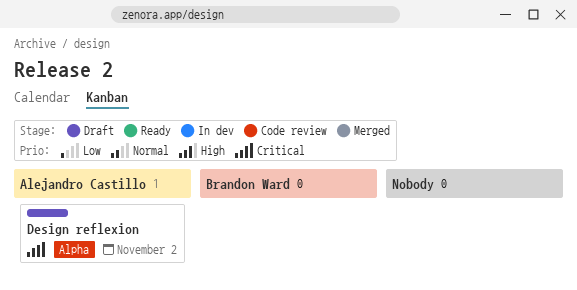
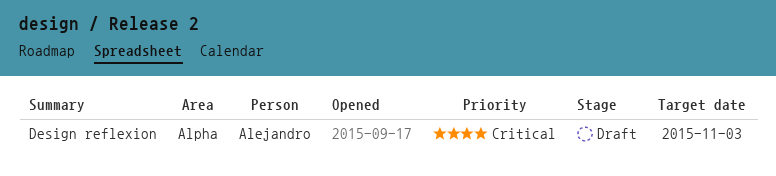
Design reflexion, due: Nov 2 -> Nov 3

